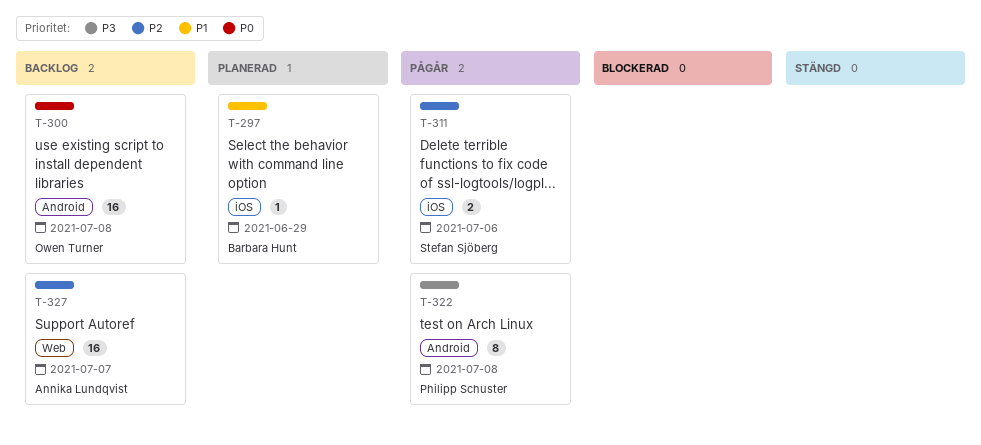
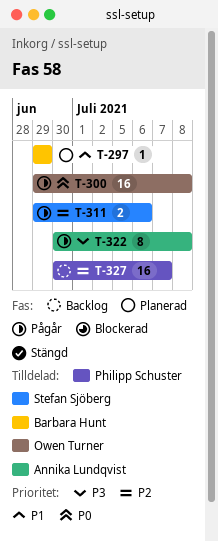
T-300, status: Backlog -> Pågår
T-322, owner: Philipp Schuster -> Annika Lundqvist
T-327, owner: Annika Lundqvist -> Philipp Schuster

